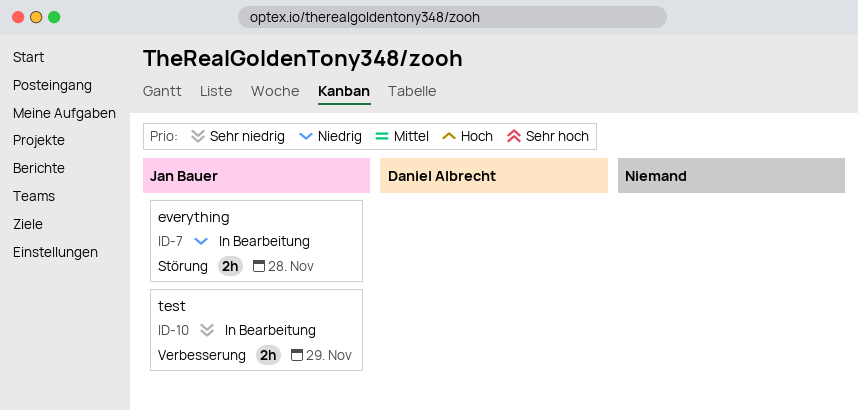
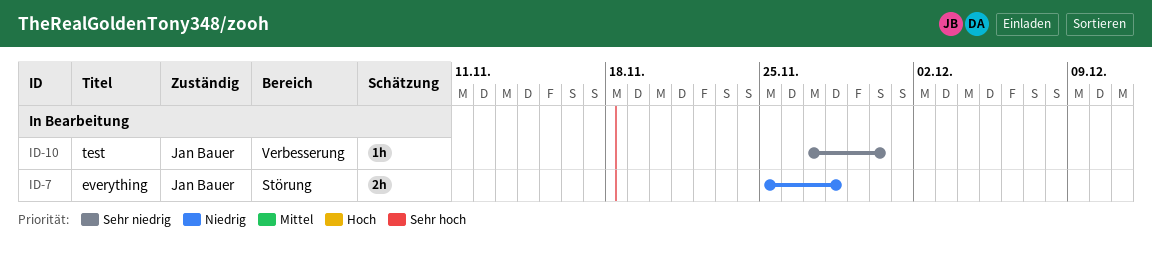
ID-10, estimate: 2h -> 1h
ID-10, due: Nov 29 -> Nov 30

